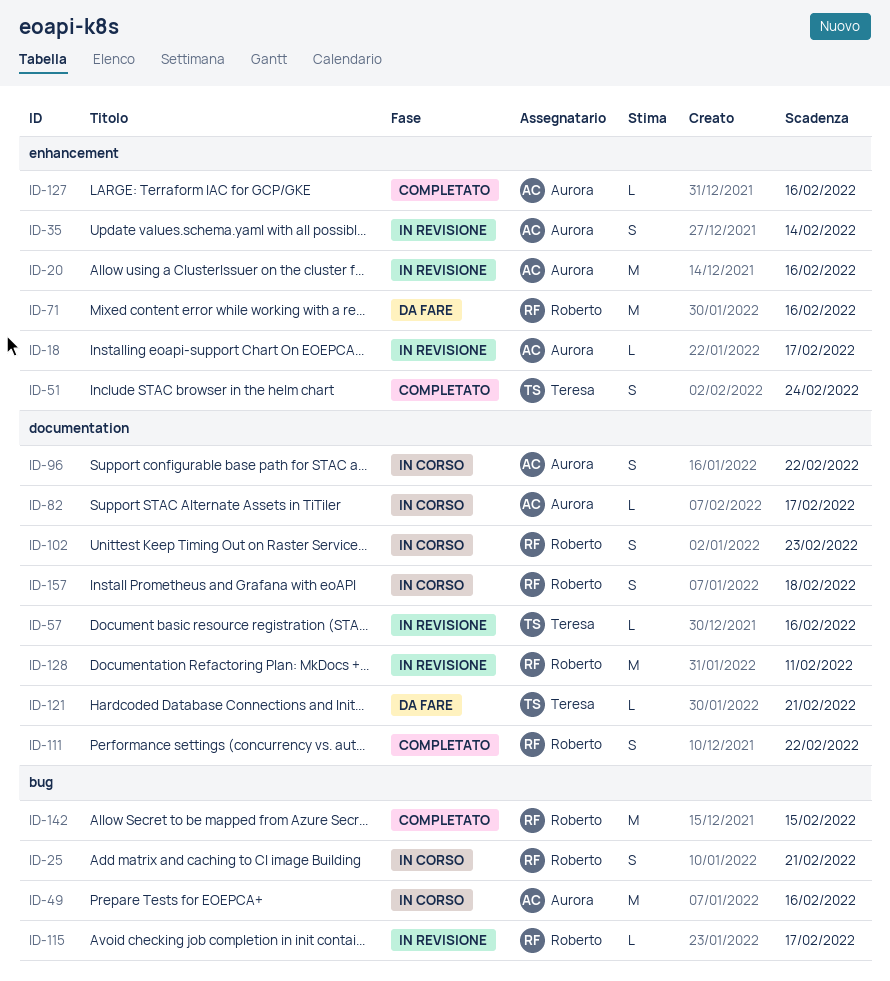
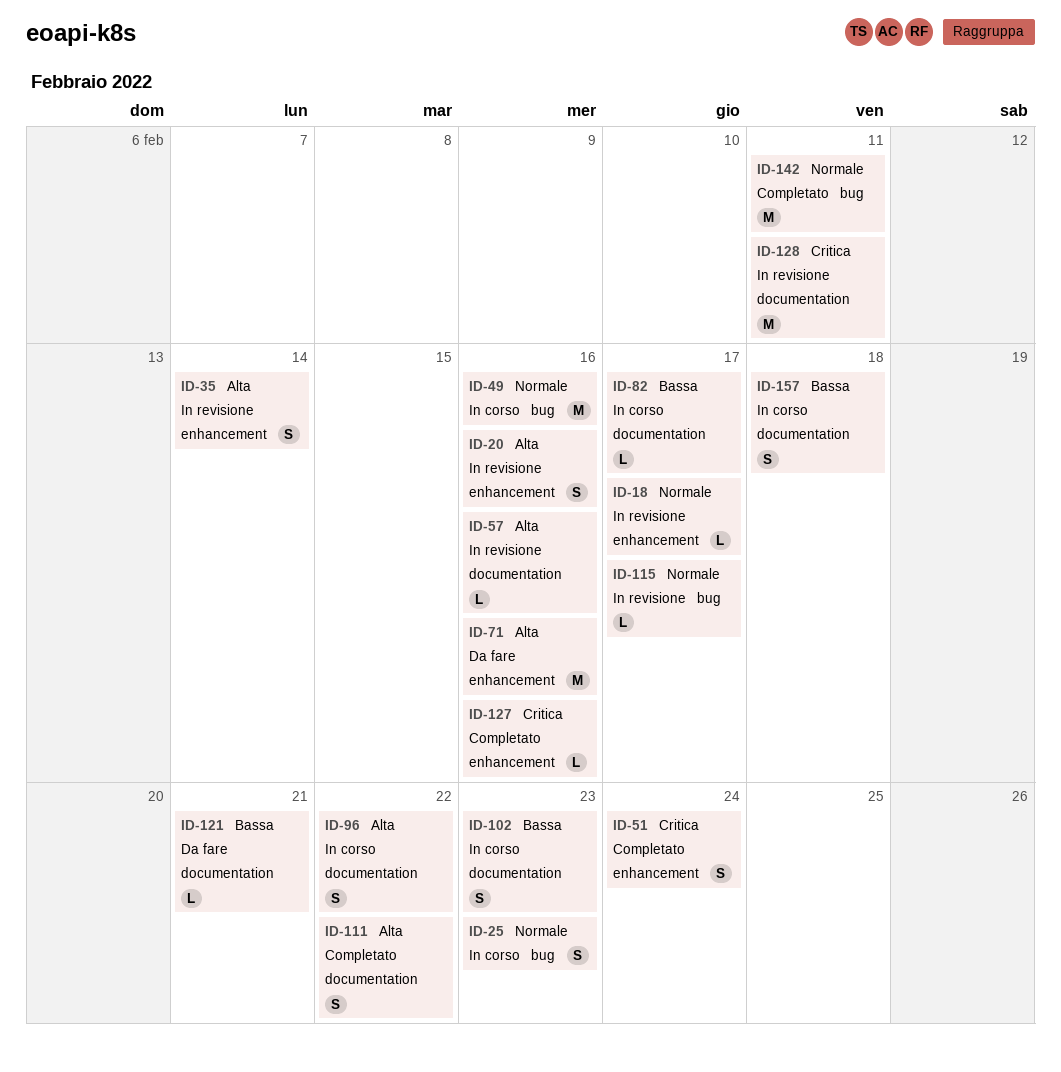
ID-20, estimate: M -> S
ID-25, due: Feb 21 -> Feb 23
ID-142, due: Feb 15 -> Feb 11

